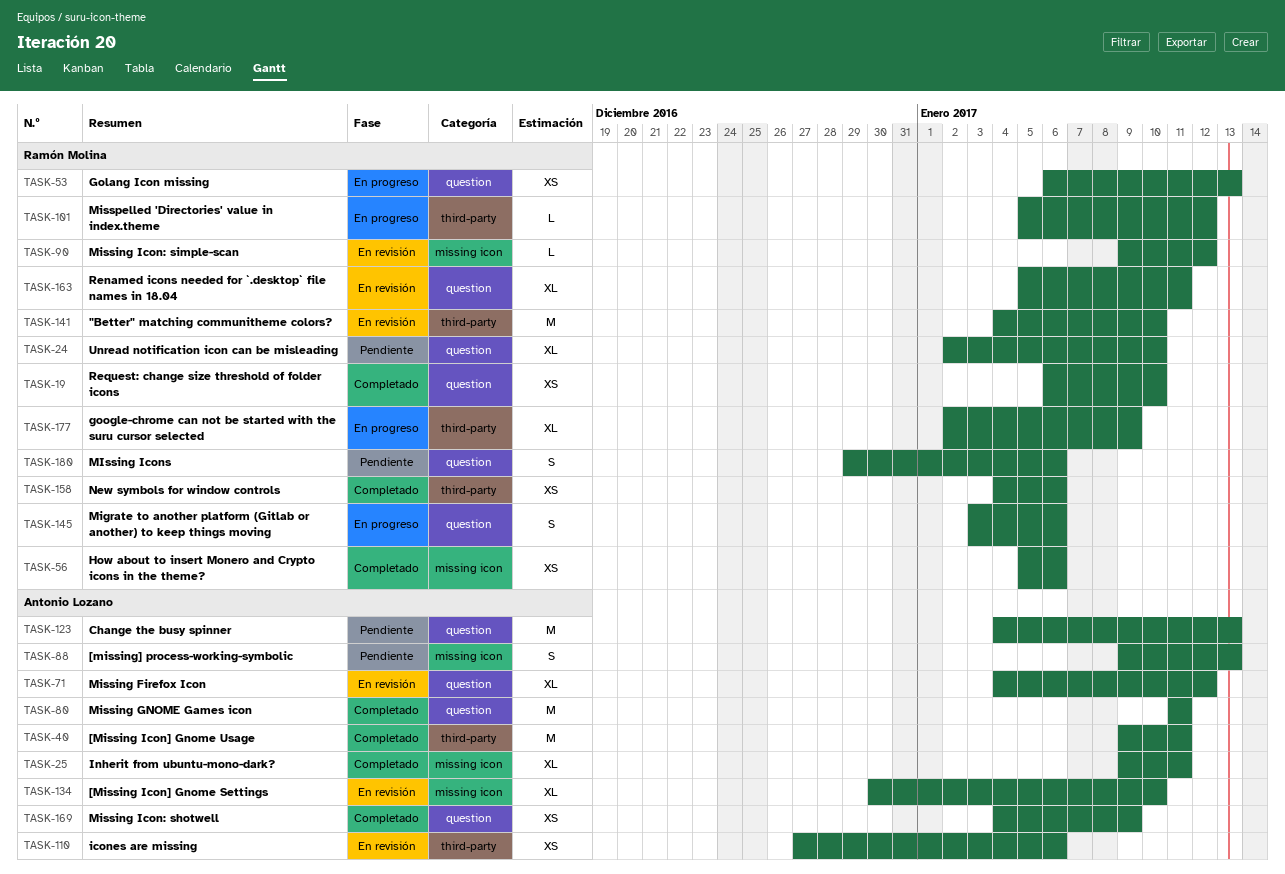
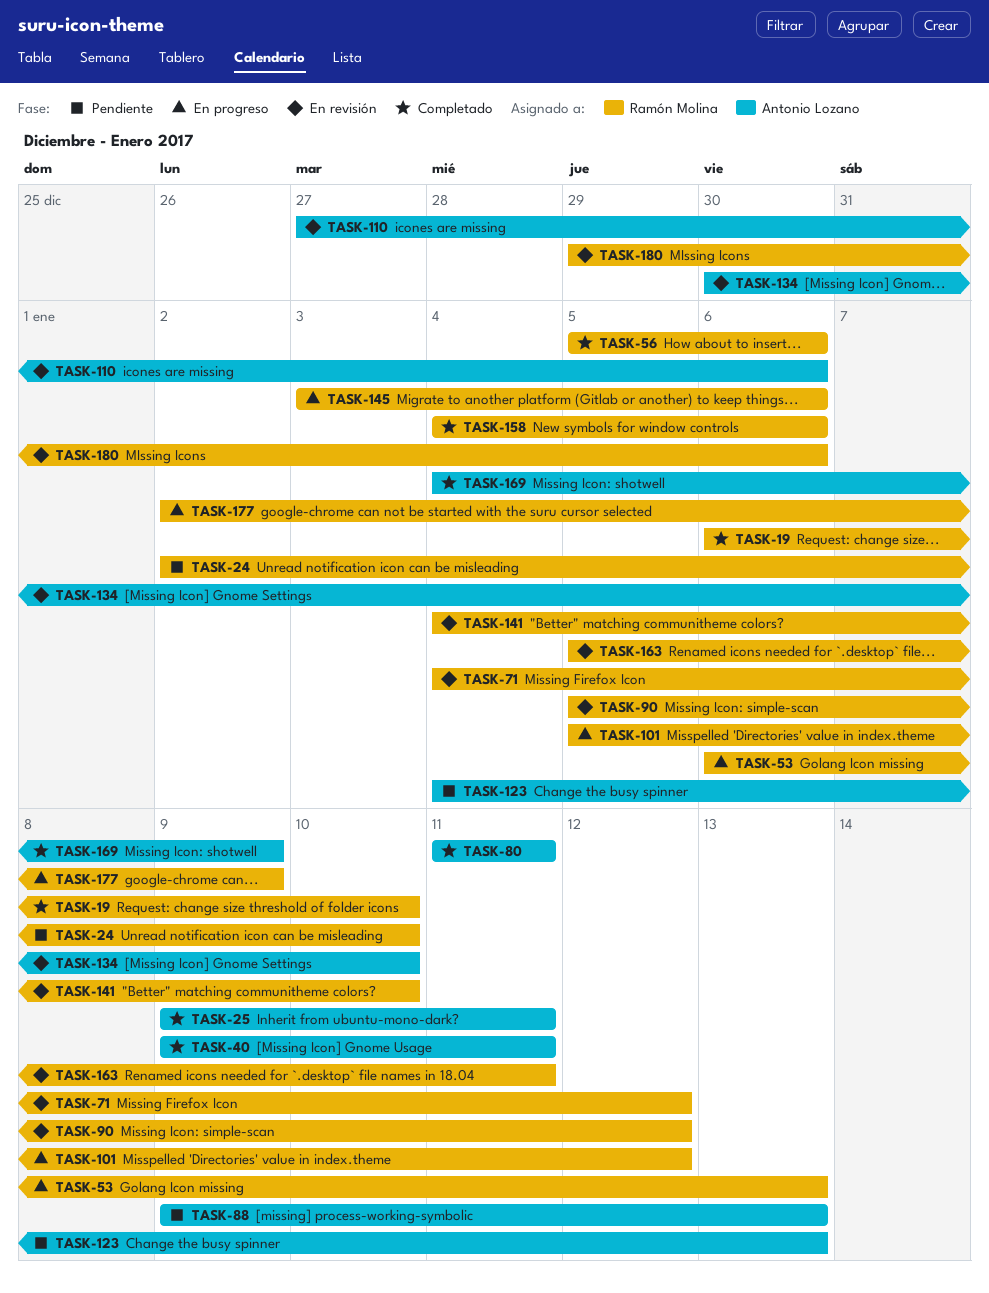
TASK-71, owner: Antonio Lozano -> Ramón Molina
TASK-90, start: Jan 9 -> Jan 5
TASK-180, status: Pendiente -> En revisión

